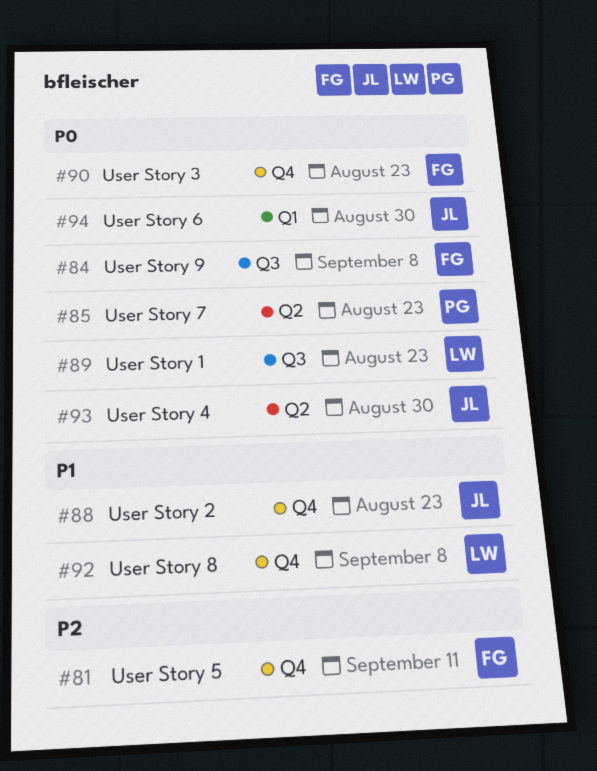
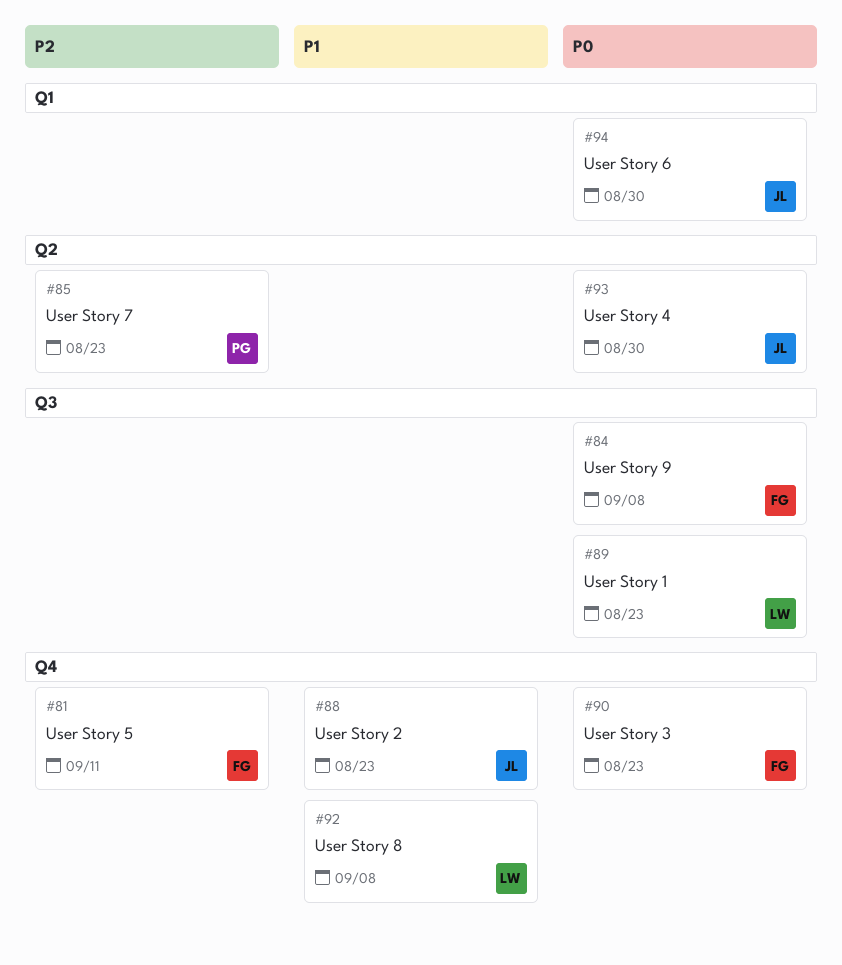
#85, priority: P0 -> P2

